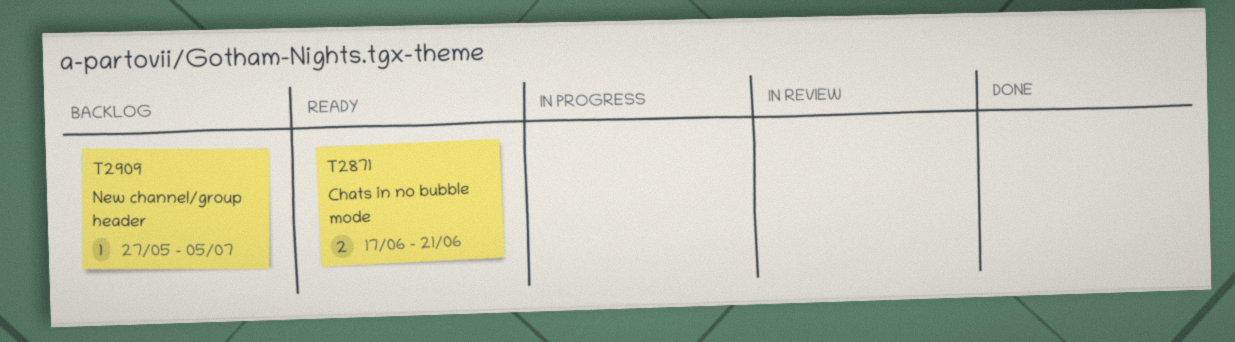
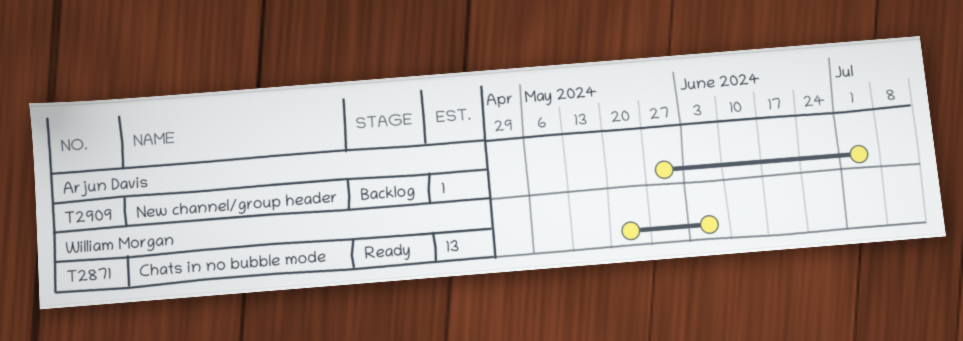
T2871, estimate: 2 -> 13
T2871, start: Jun 17 -> May 20
T2871, due: Jun 21 -> Jun 7

